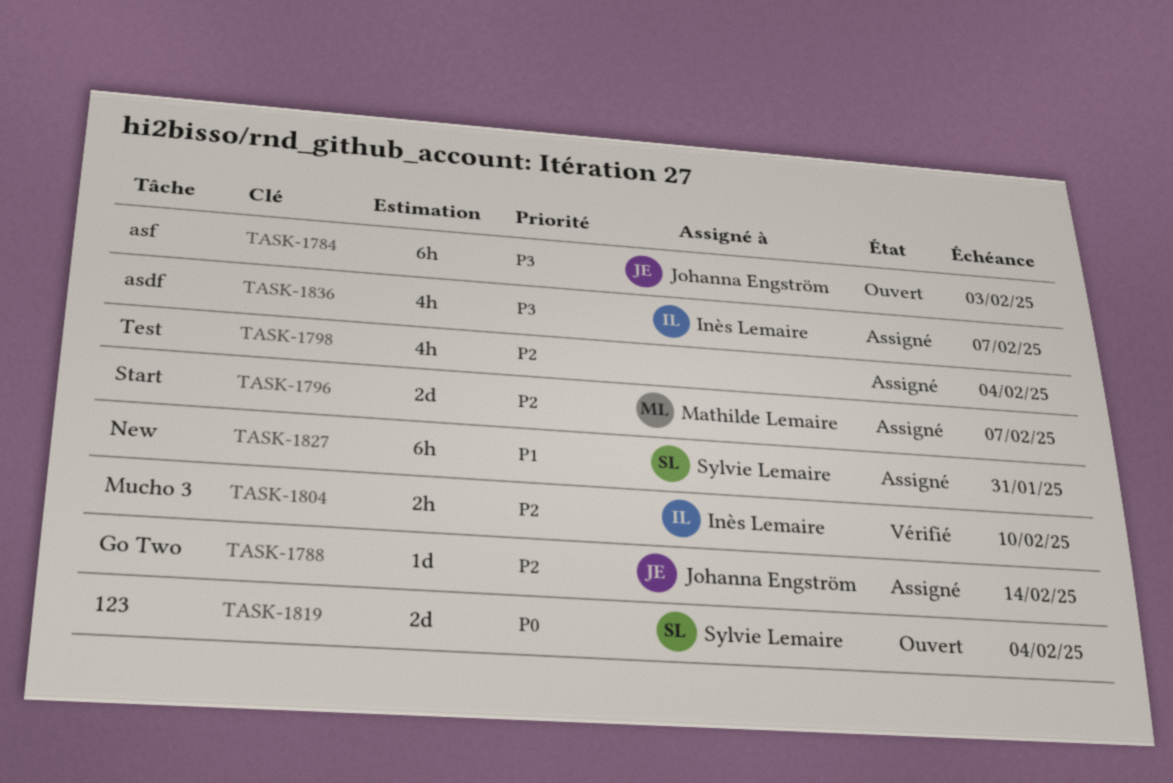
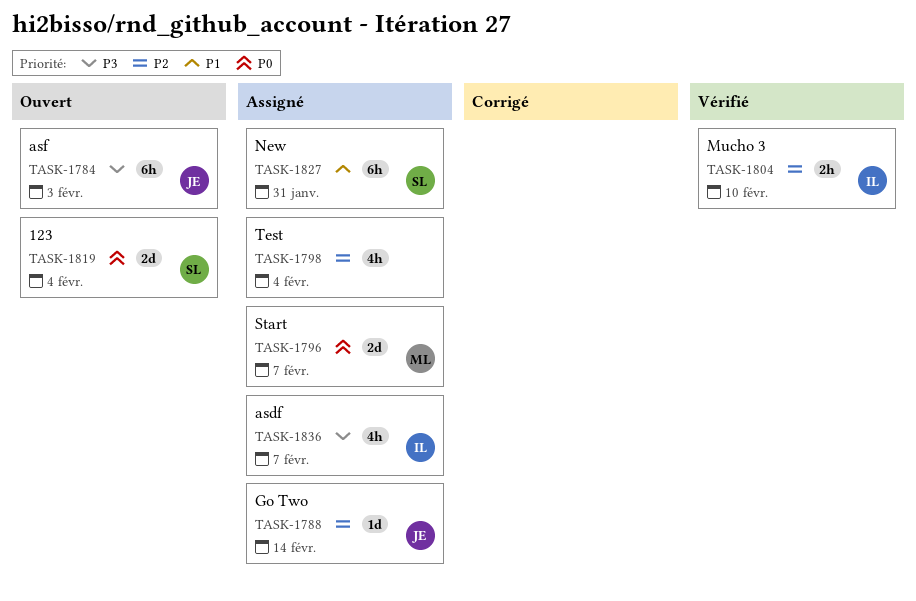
TASK-1796, priority: P2 -> P0

